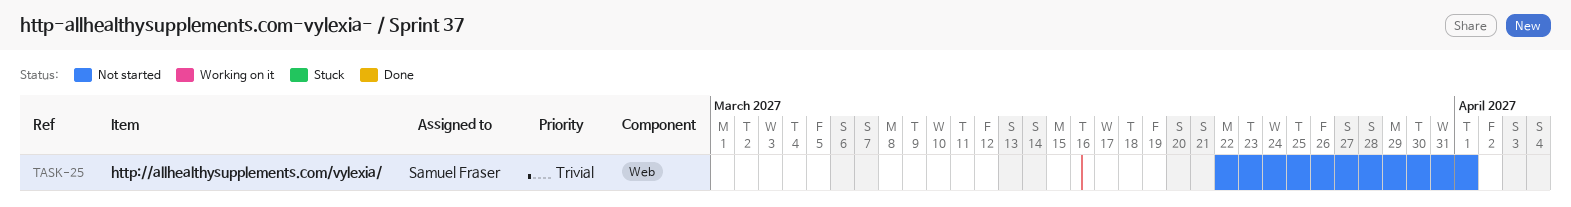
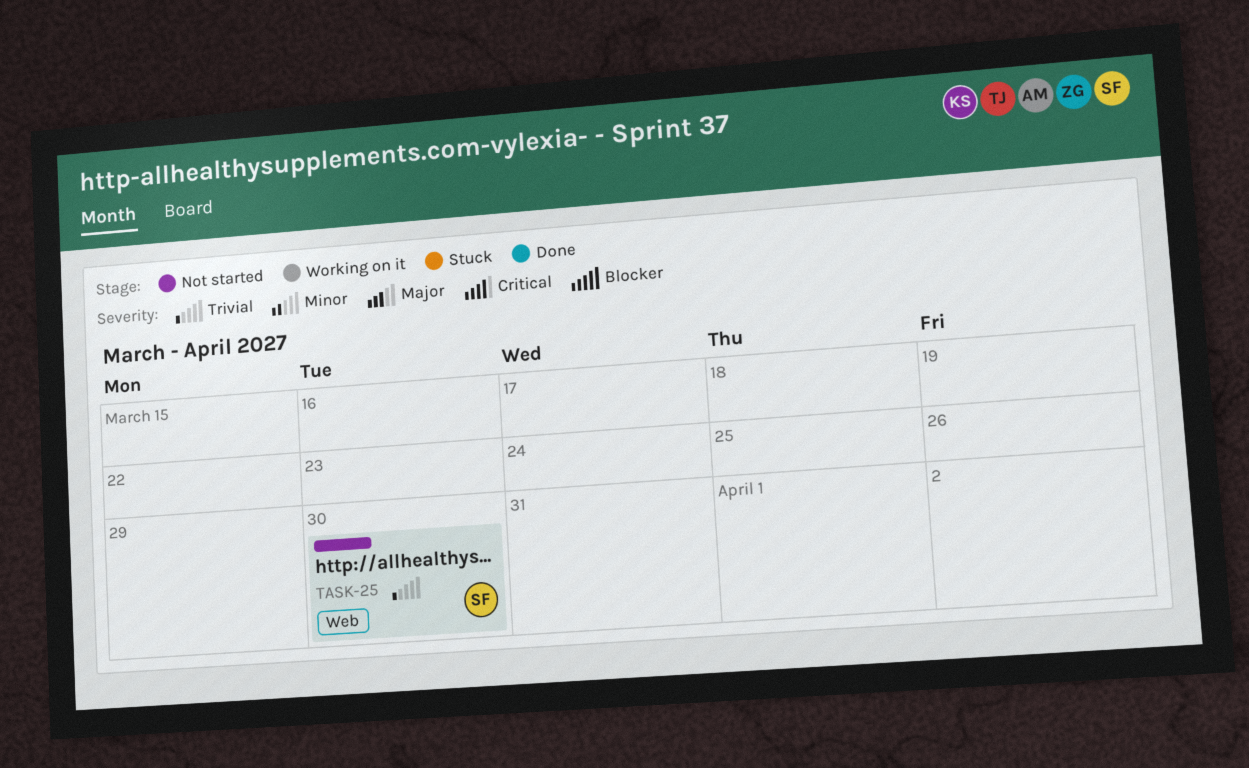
TASK-25, due: Apr 1 -> Mar 30

